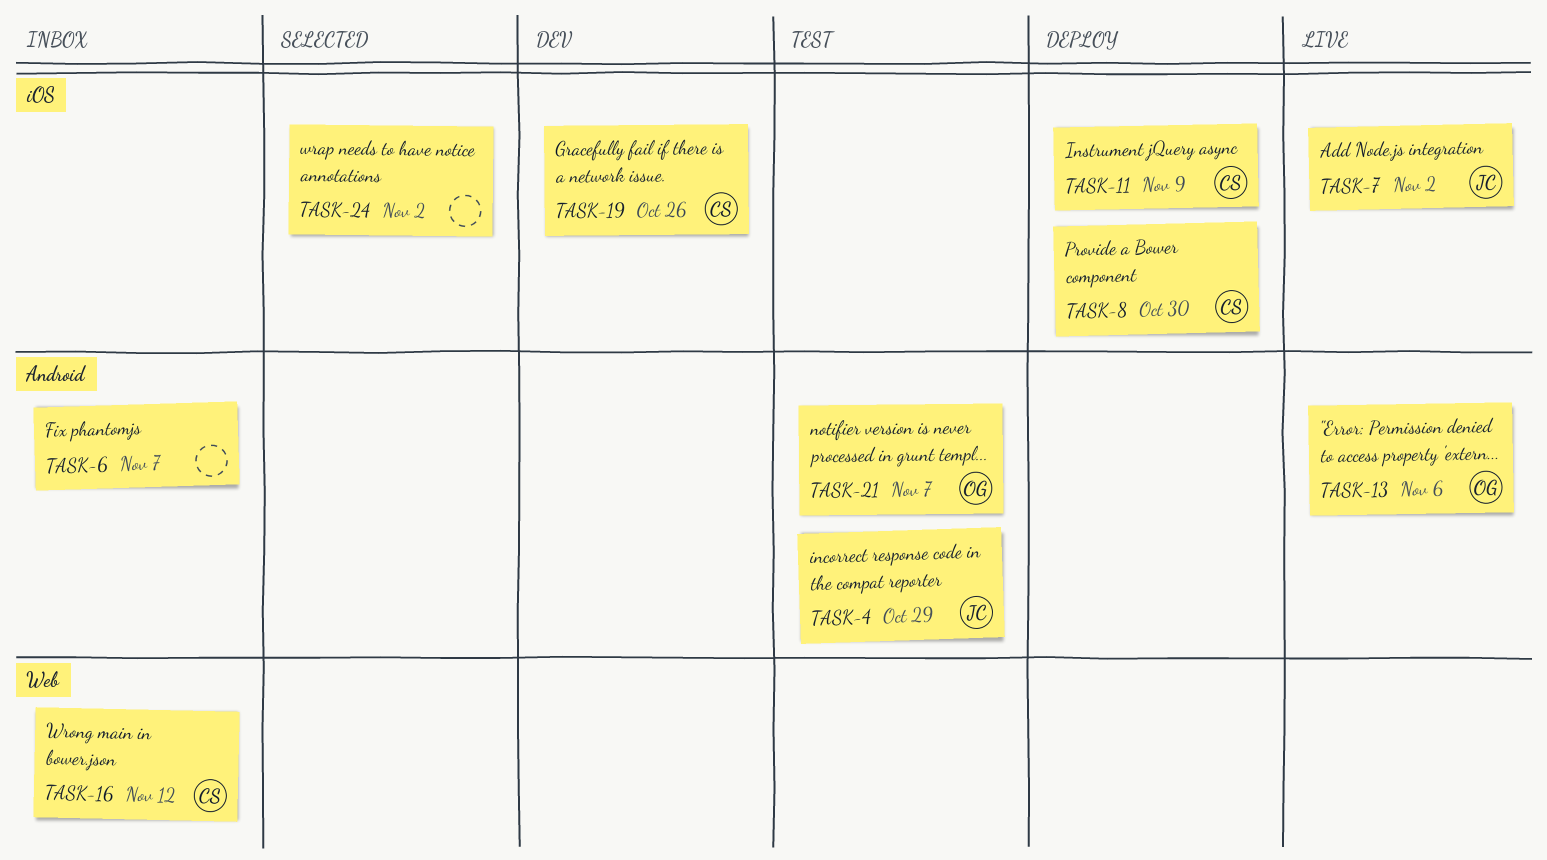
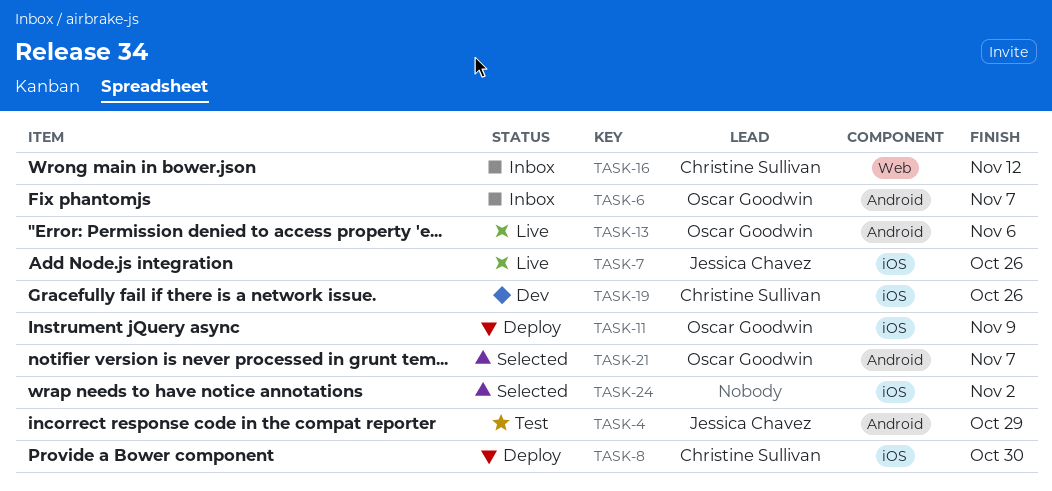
TASK-6, owner: none -> Oscar Goodwin
TASK-7, due: Nov 2 -> Oct 26
TASK-11, owner: Christine Sullivan -> Oscar Goodwin
TASK-21, status: Test -> Selected

